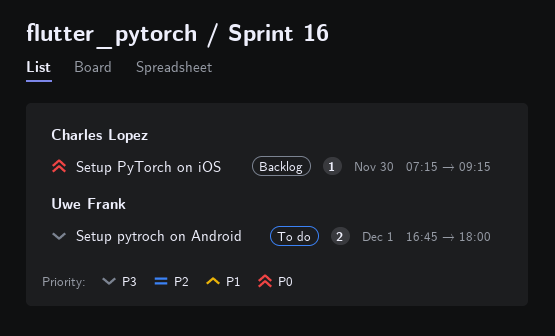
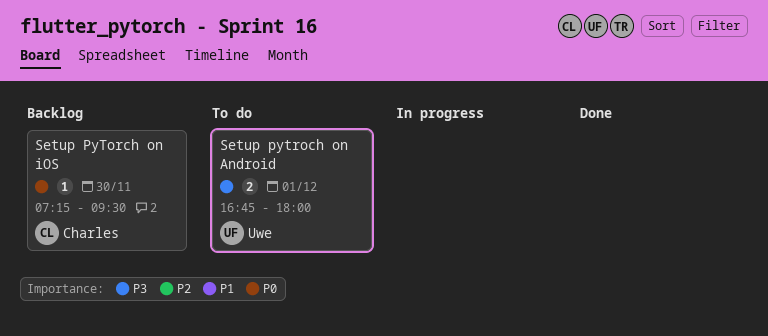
Setup PyTorch on iOS, ends: 09:15 -> 09:30

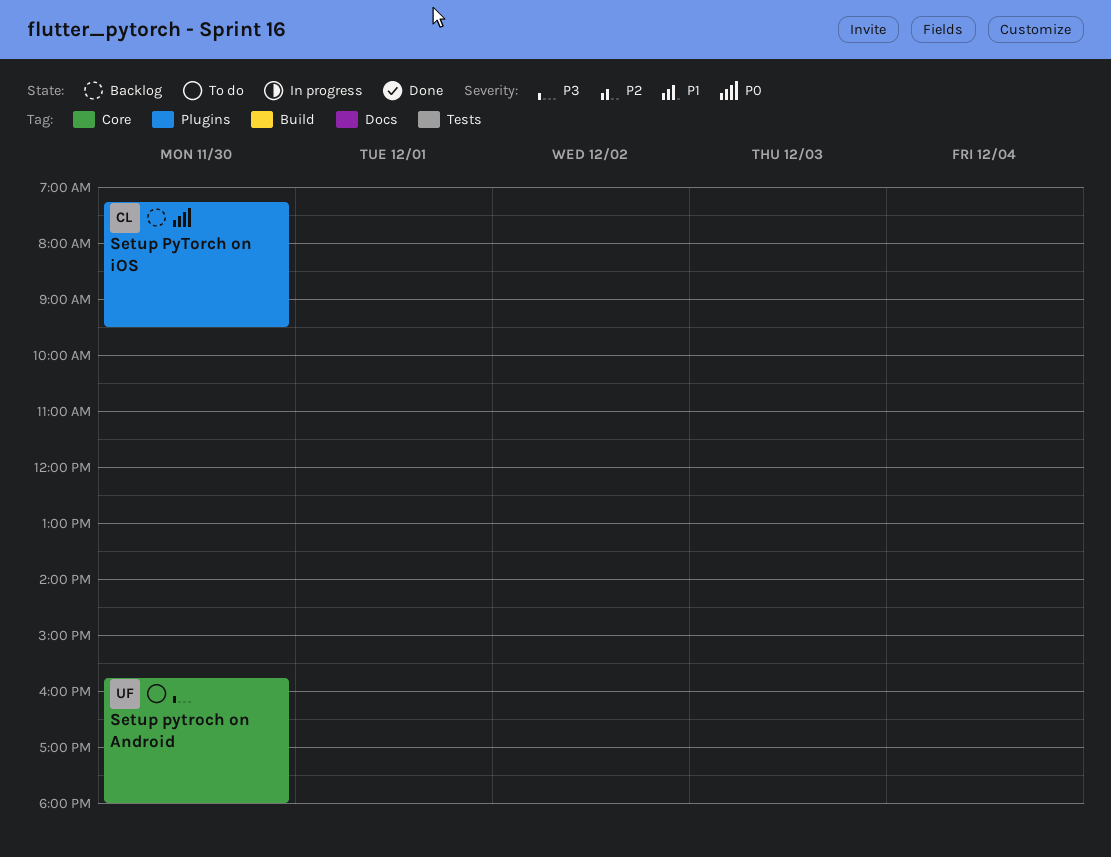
Setup pytroch on Android, day: Dec 1 -> Nov 30
Setup pytroch on Android, begins: 16:45 -> 15:45

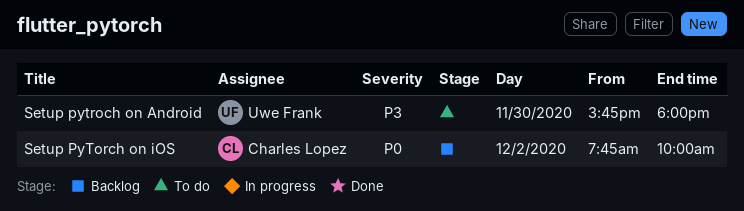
Setup PyTorch on iOS, day: Nov 30 -> Dec 2
Setup PyTorch on iOS, begins: 07:15 -> 07:45
Setup PyTorch on iOS, ends: 09:30 -> 10:00

